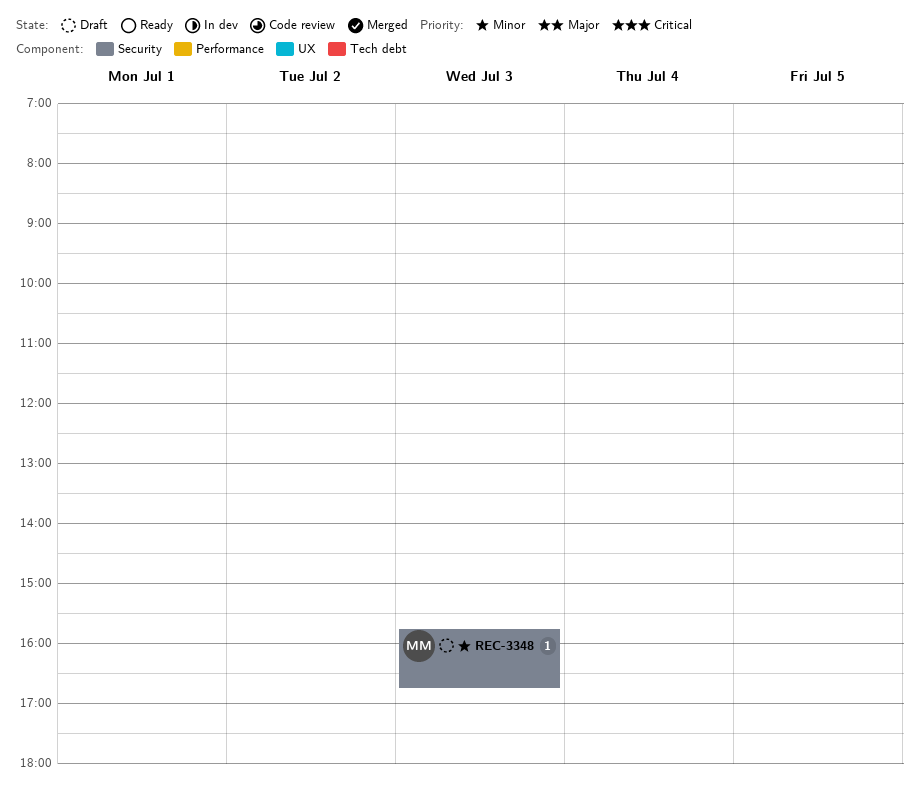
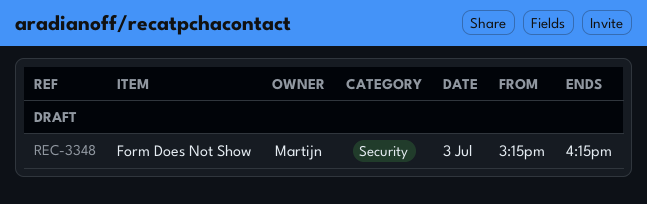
REC-3348, begins: 15:45 -> 15:15
REC-3348, ends: 16:45 -> 16:15

